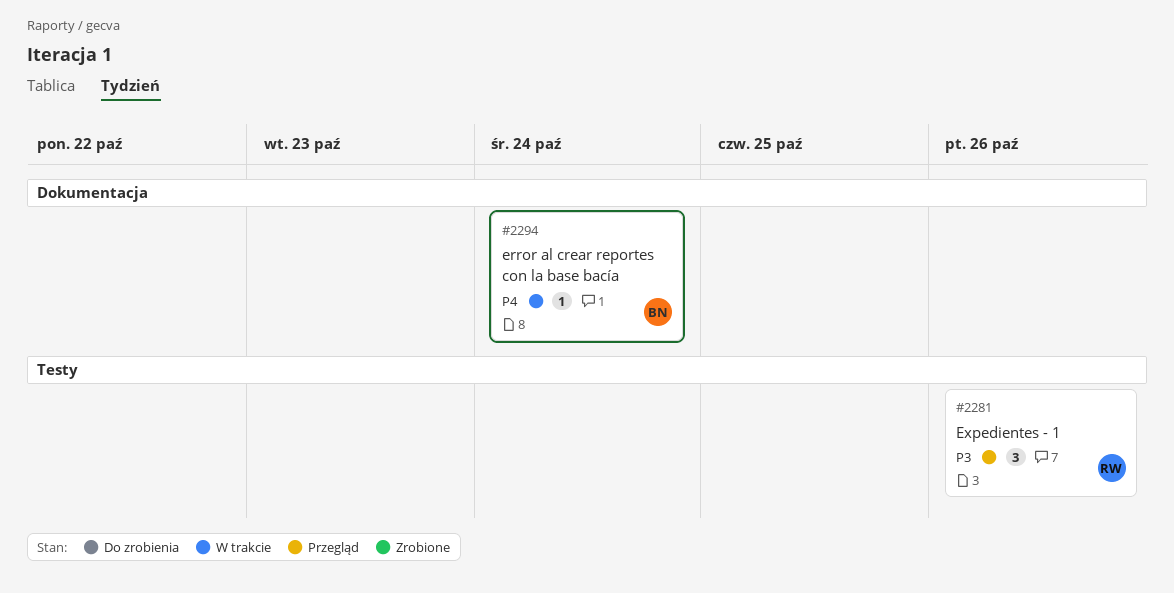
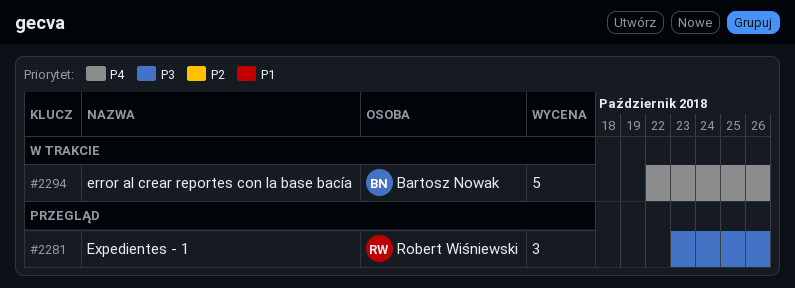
#2294, estimate: 1 -> 5
#2294, due: Oct 24 -> Oct 26

